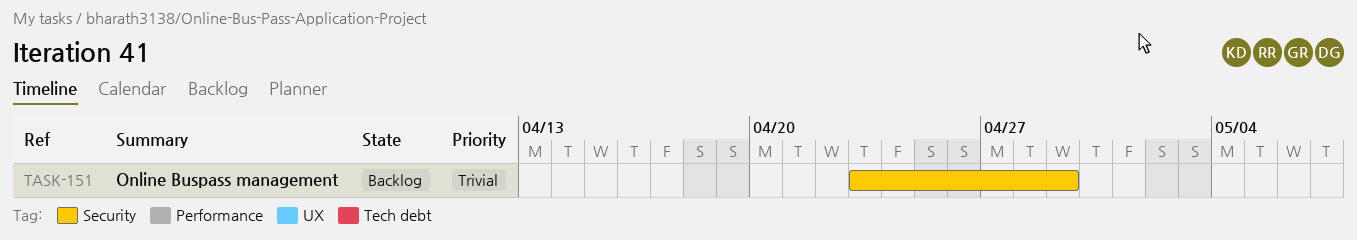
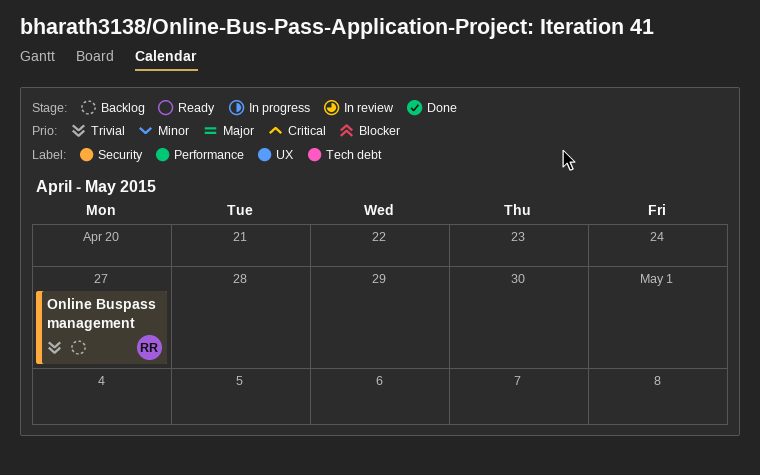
Online Buspass management, due: Apr 29 -> Apr 27

